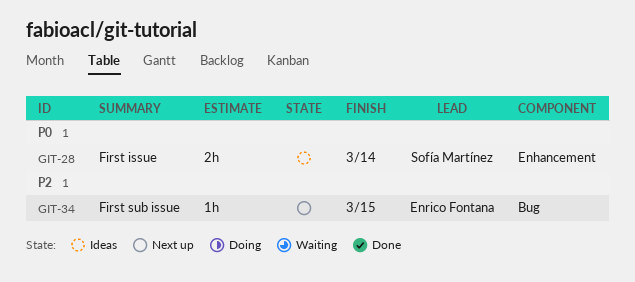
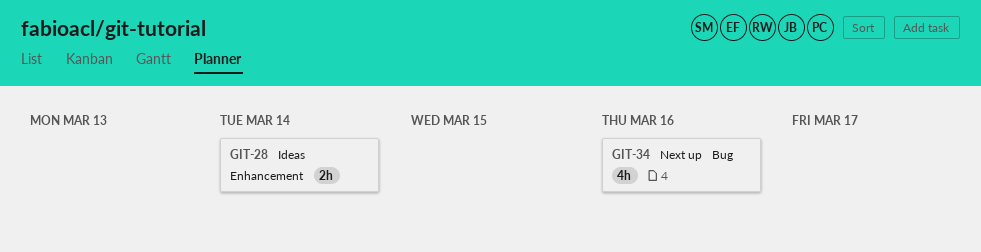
GIT-34, estimate: 1h -> 4h
GIT-34, due: Mar 15 -> Mar 16

